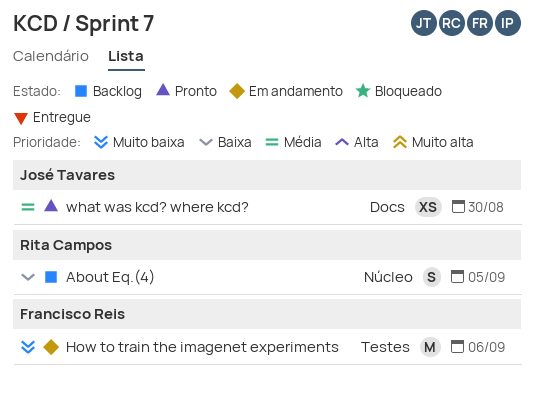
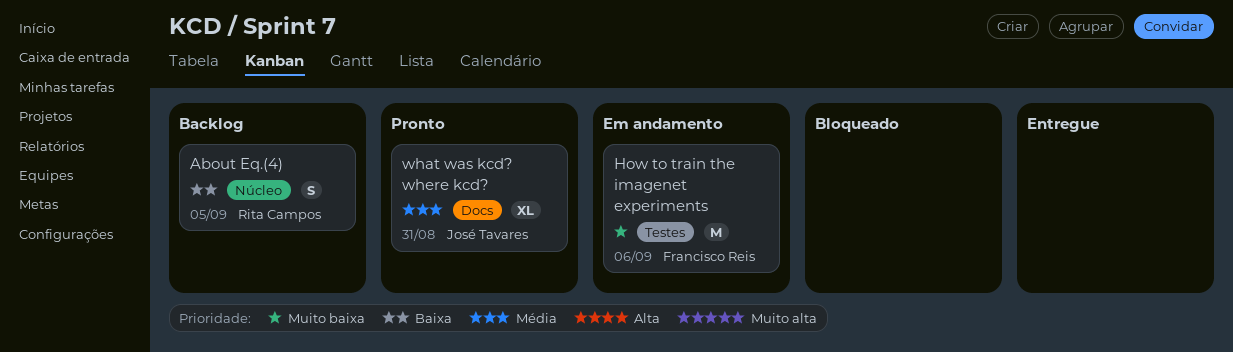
what was kcd? where kcd?, estimate: XS -> XL
what was kcd? where kcd?, due: Aug 30 -> Aug 31

